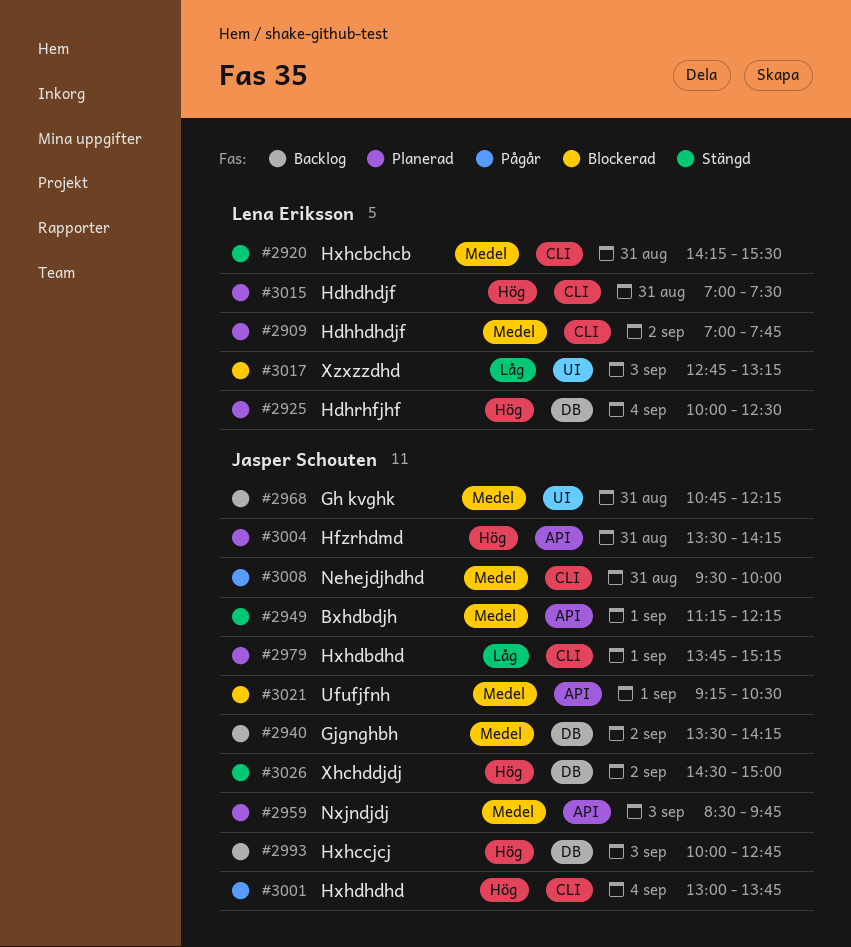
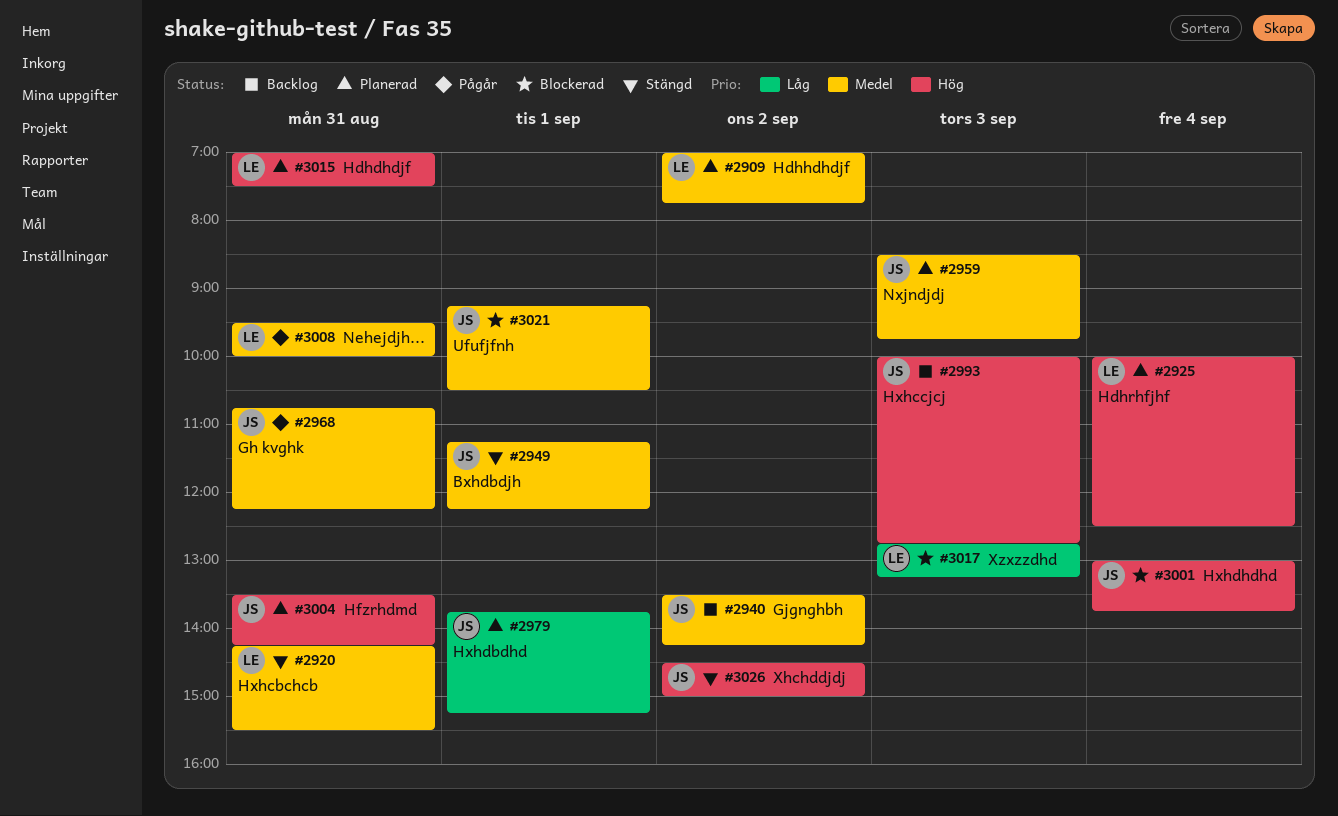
#2968, status: Backlog -> Pågår
#3001, status: Pågår -> Blockerad
#3008, owner: Jasper Schouten -> Lena Eriksson

